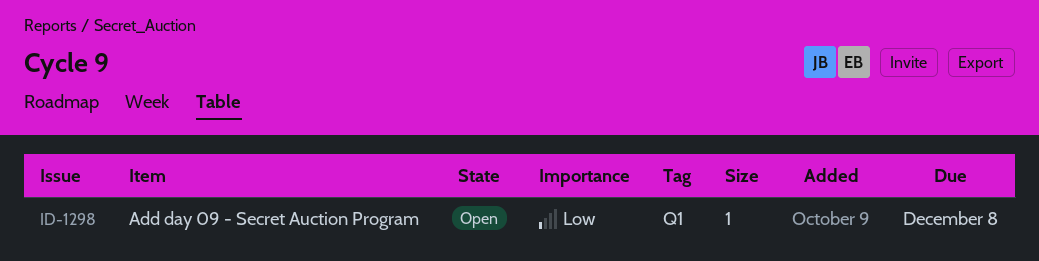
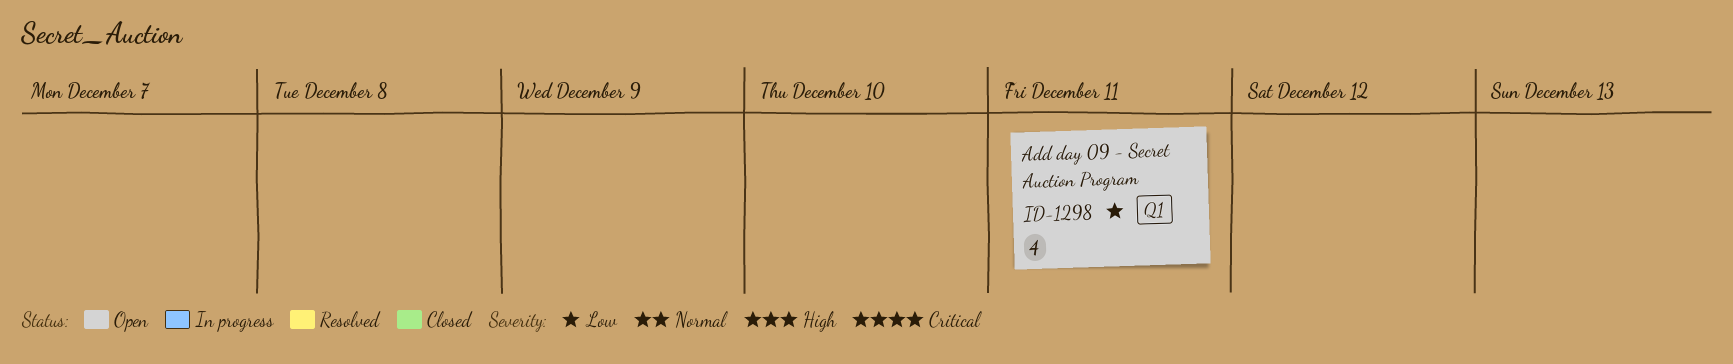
ID-1298, estimate: 1 -> 4
ID-1298, due: Dec 8 -> Dec 11

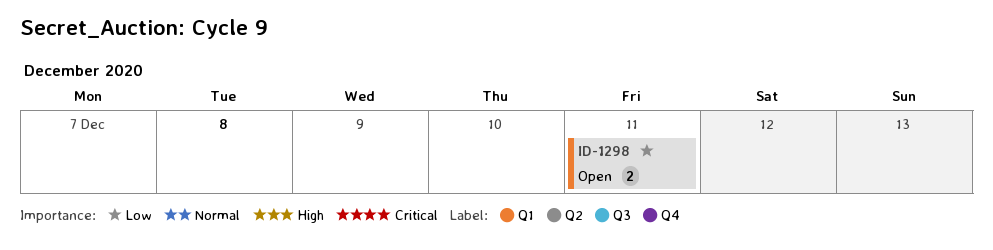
ID-1298, estimate: 4 -> 2

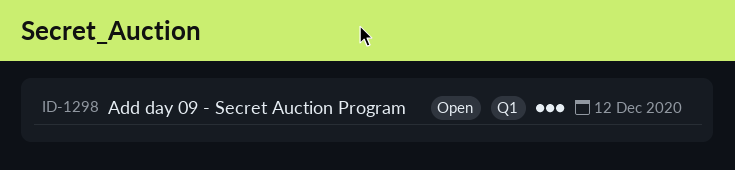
ID-1298, estimate: 2 -> 3
ID-1298, due: Dec 11 -> Dec 12

